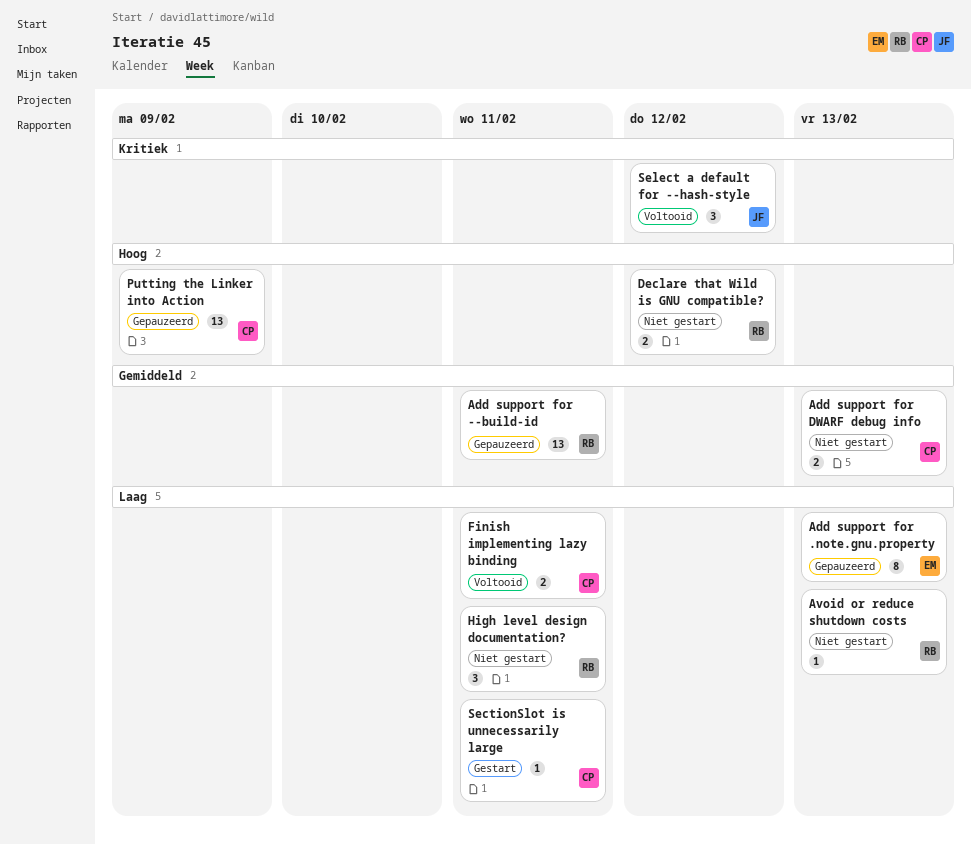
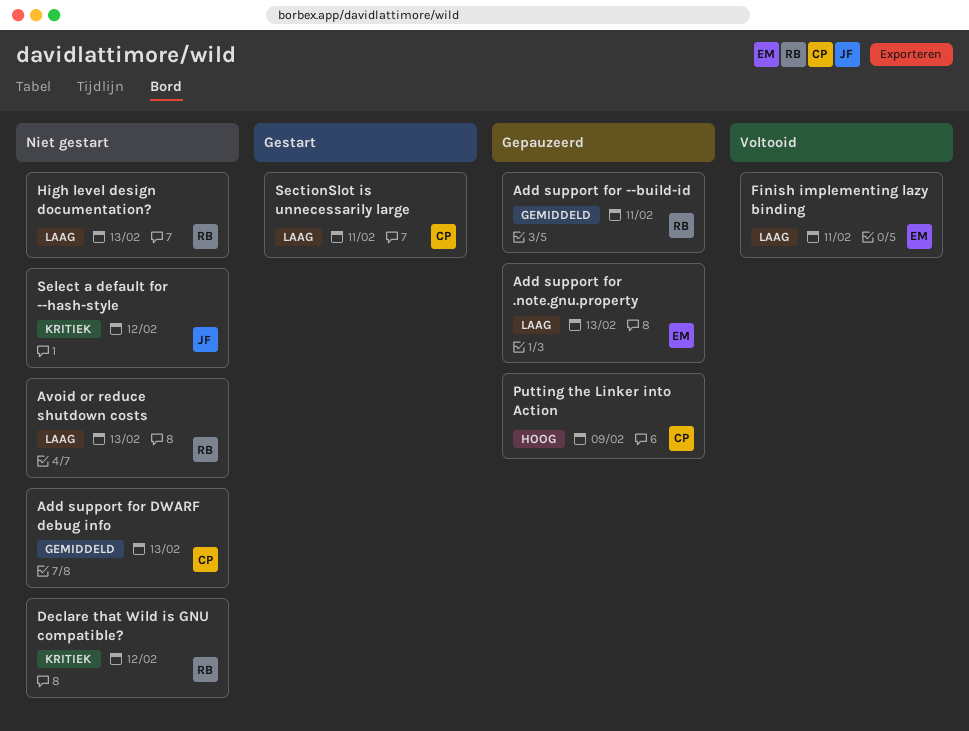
Declare that Wild is GNU compatible?, priority: Hoog -> Kritiek
Finish implementing lazy binding, owner: CP -> EM
High level design documentation?, due: Feb 11 -> Feb 13
Select a default for --hash-style, status: Voltooid -> Niet gestart

